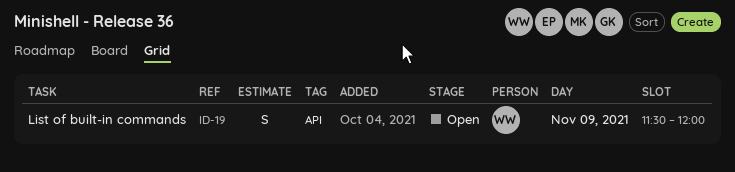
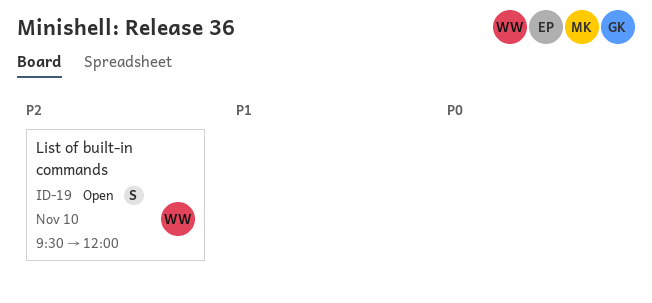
ID-19, day: Nov 9 -> Nov 10
ID-19, begins: 11:30 -> 09:30

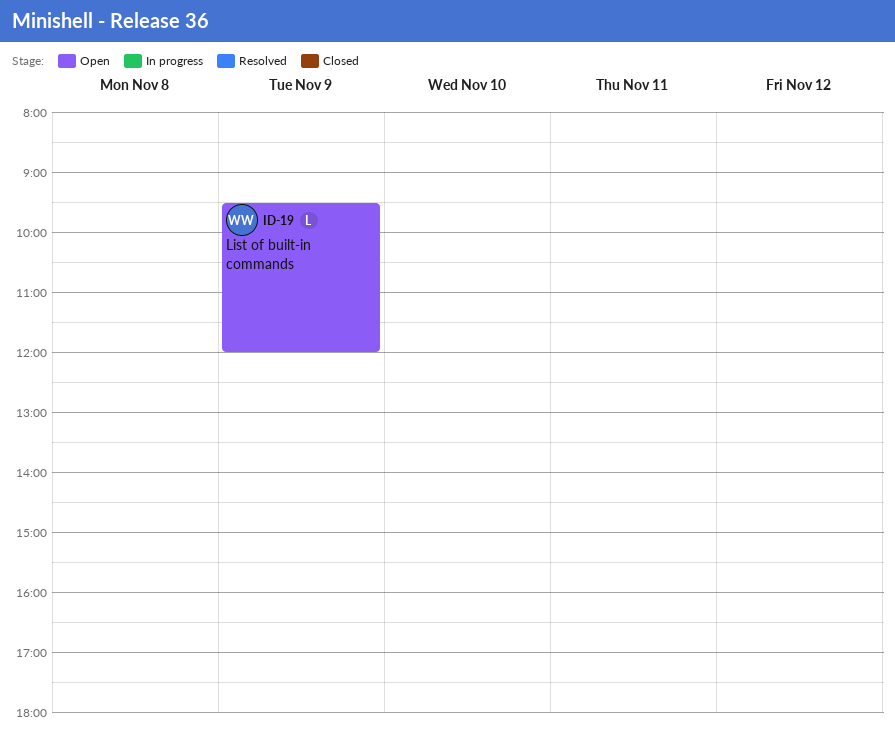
ID-19, estimate: S -> L
ID-19, day: Nov 10 -> Nov 9

